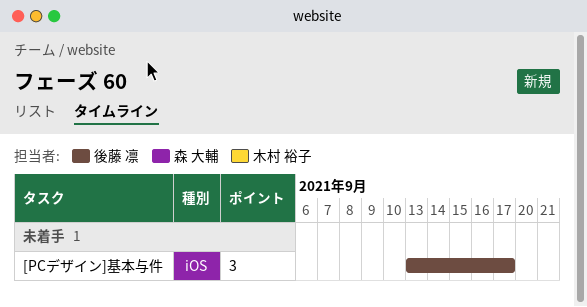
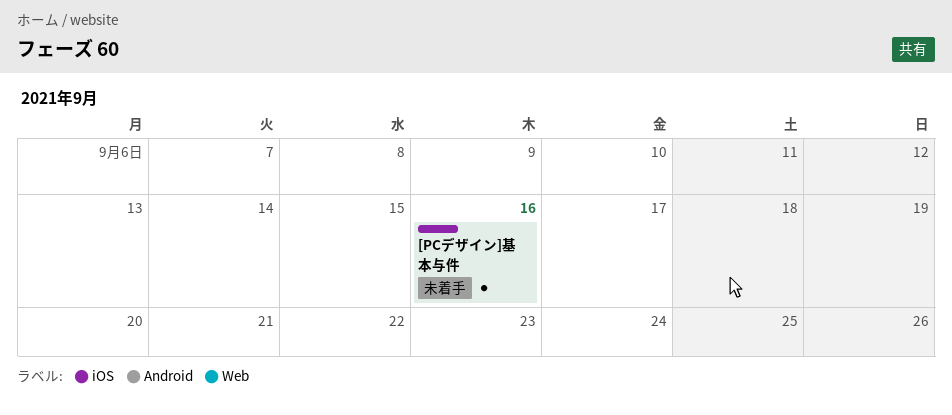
[PCデザイン]基本与件, estimate: 3 -> 1
[PCデザイン]基本与件, due: Sep 17 -> Sep 16

